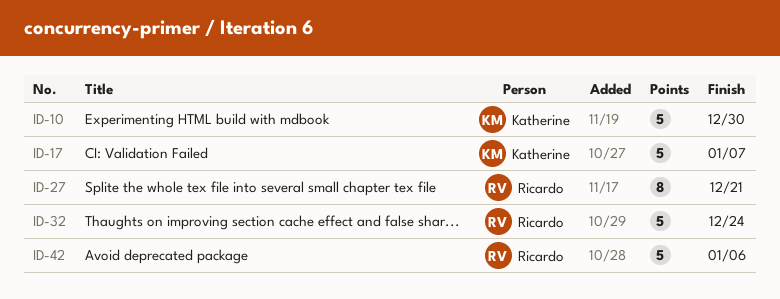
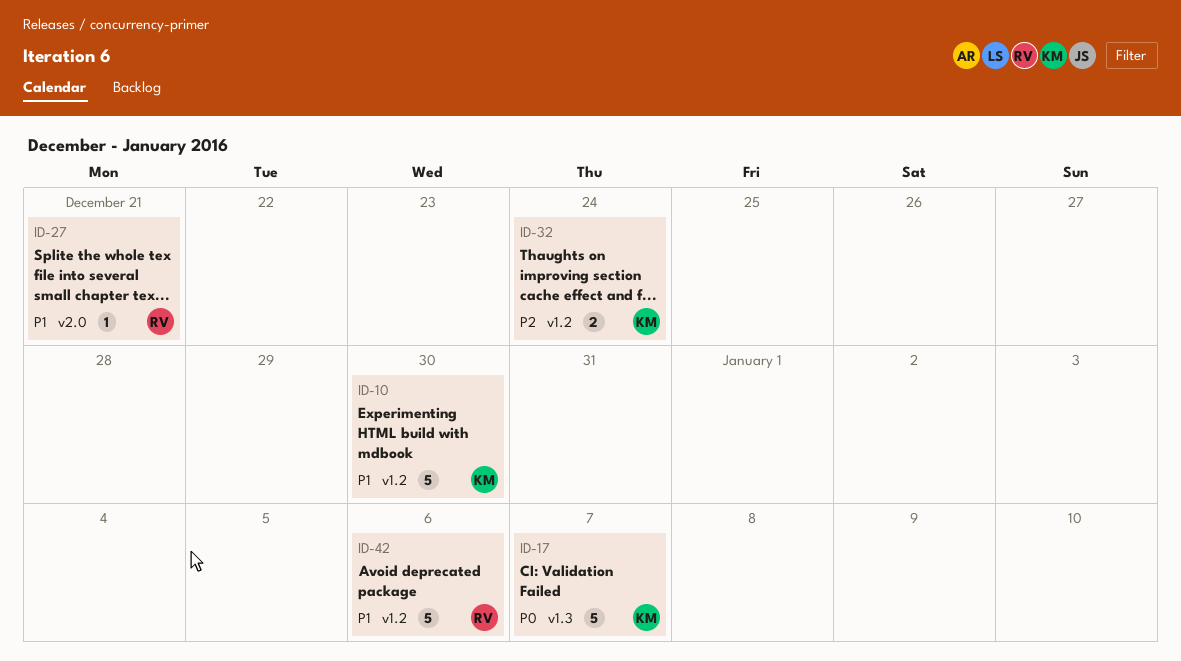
ID-27, estimate: 8 -> 1
ID-32, owner: Ricardo -> Katherine
ID-32, estimate: 5 -> 2

